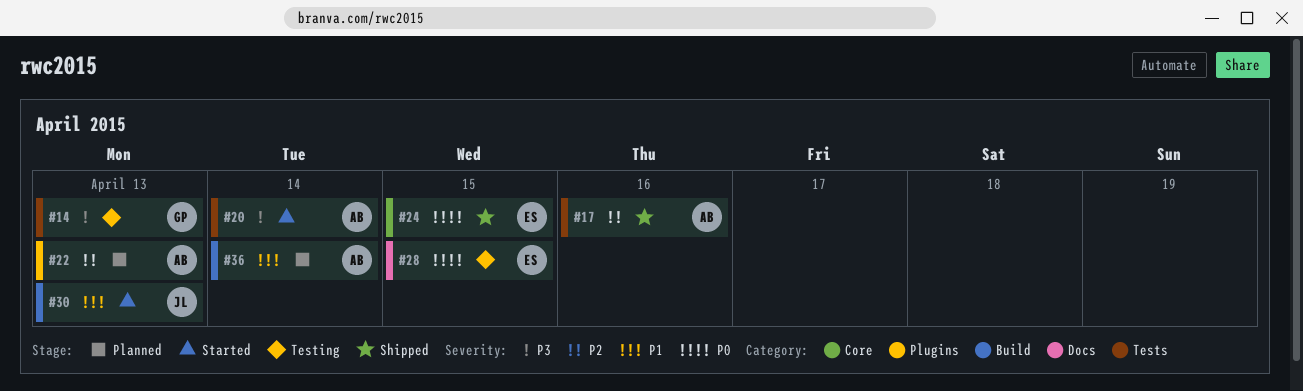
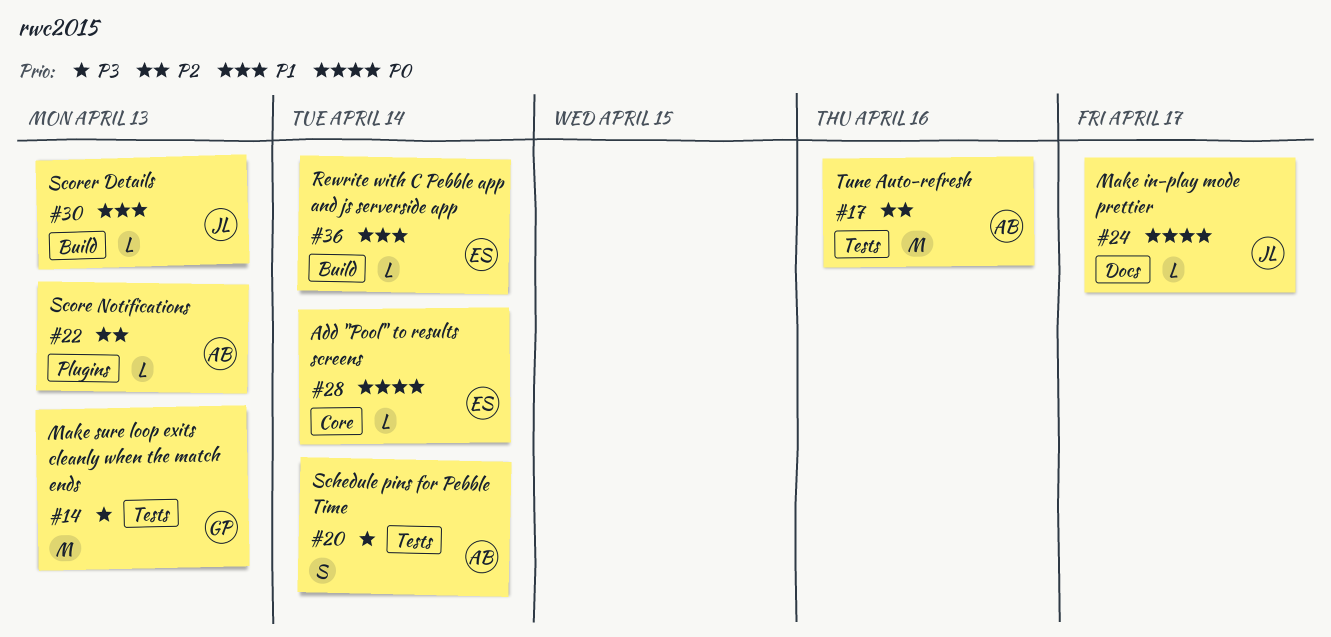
#24, owner: ES -> JL
#24, label: Core -> Docs
#24, due: Apr 15 -> Apr 17
#28, label: Docs -> Core
#28, due: Apr 15 -> Apr 14
#36, owner: AB -> ES

